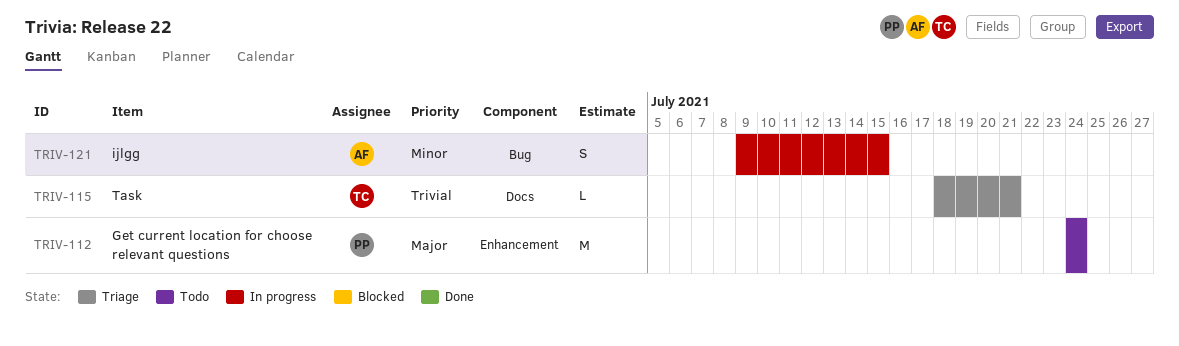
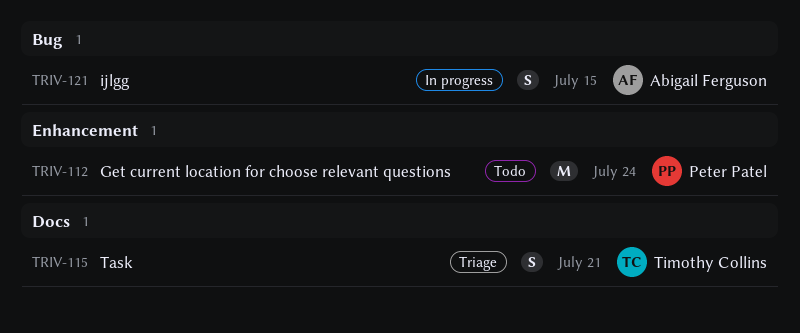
TRIV-115, estimate: L -> S

